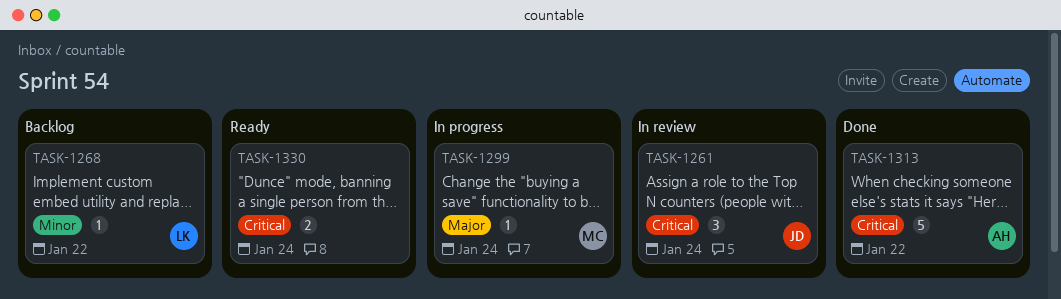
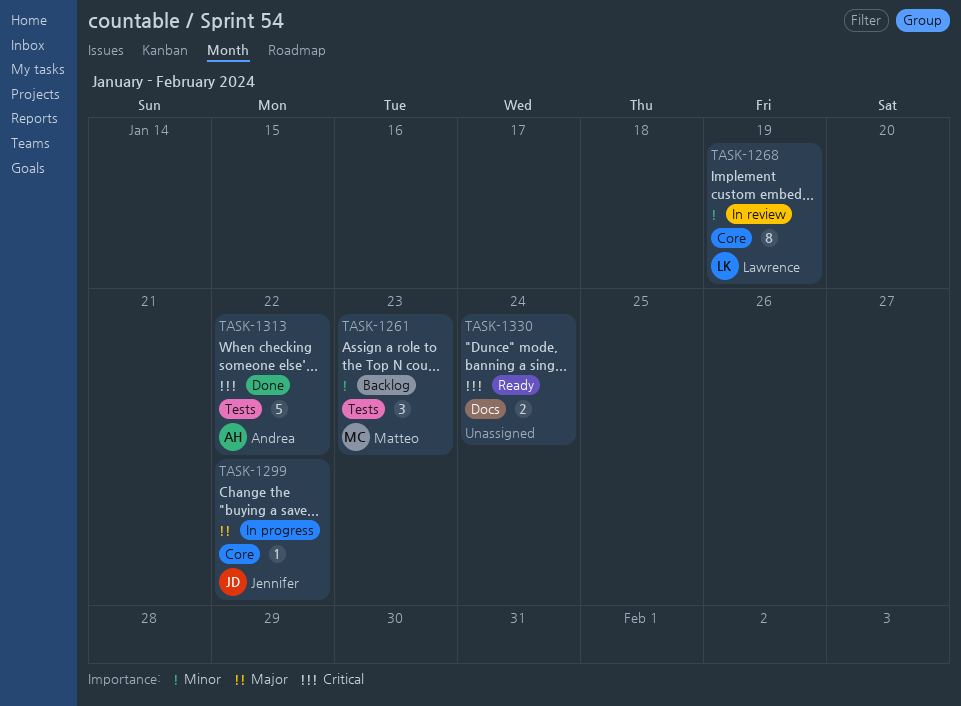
TASK-1261, status: In review -> Backlog
TASK-1261, owner: Jennifer -> Matteo
TASK-1261, priority: Critical -> Minor
TASK-1261, due: Jan 24 -> Jan 23
TASK-1268, status: Backlog -> In review
TASK-1268, estimate: 1 -> 8
TASK-1268, due: Jan 22 -> Jan 19
TASK-1299, owner: Matteo -> Jennifer
TASK-1299, due: Jan 24 -> Jan 22

